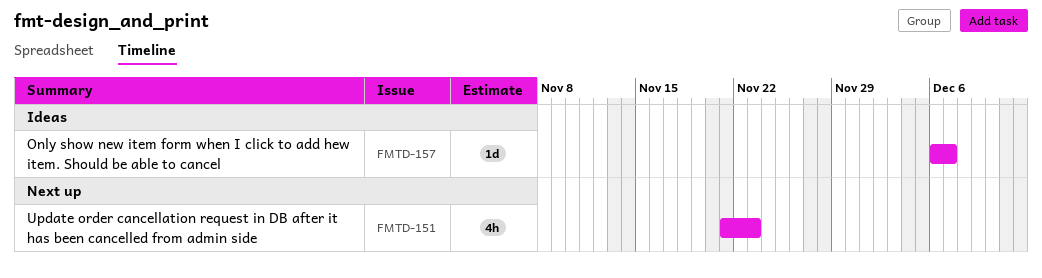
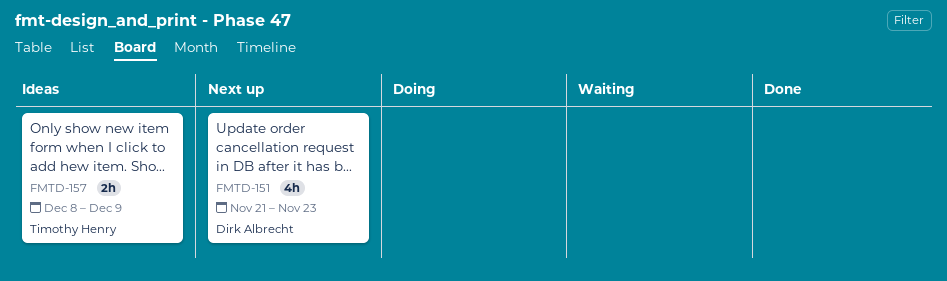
FMTD-157, estimate: 1d -> 2h
FMTD-157, start: Dec 6 -> Dec 8
FMTD-157, due: Dec 7 -> Dec 9

